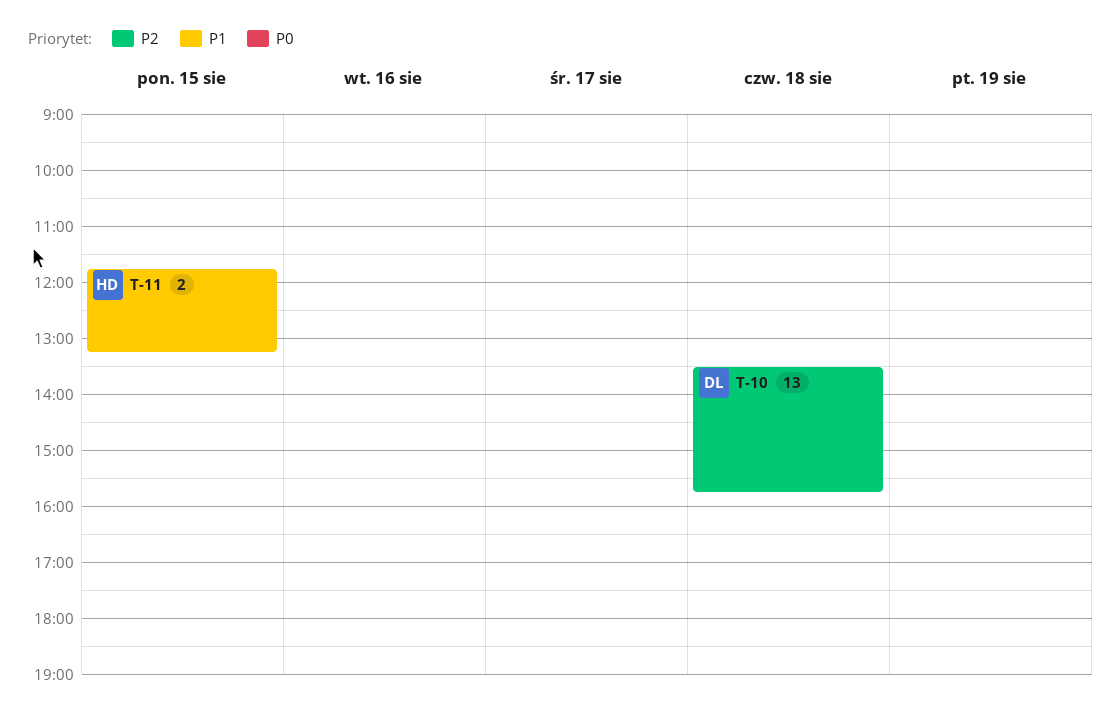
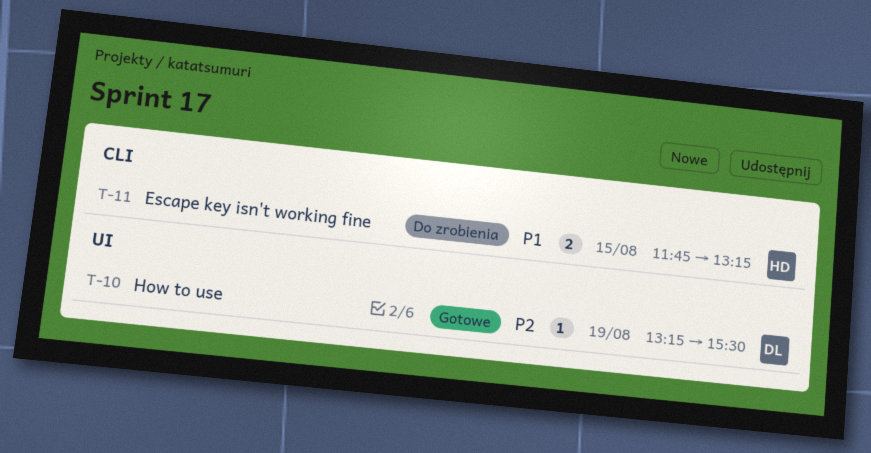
T-10, estimate: 13 -> 1
T-10, day: Aug 18 -> Aug 19
T-10, begins: 13:30 -> 13:15
T-10, ends: 15:45 -> 15:30

